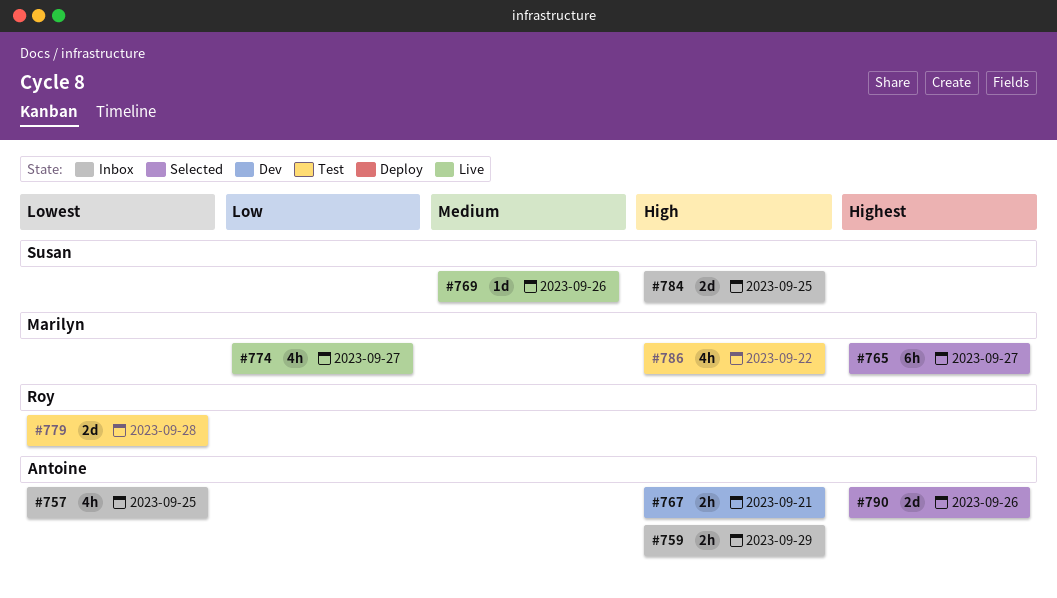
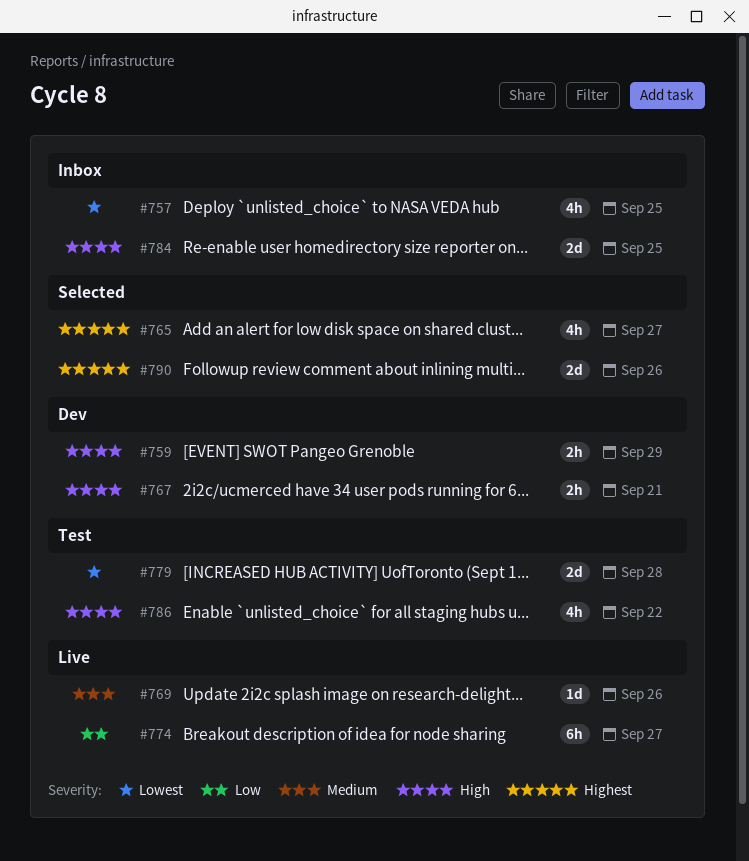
#759, status: Inbox -> Dev
#765, estimate: 6h -> 4h
#774, estimate: 4h -> 6h

